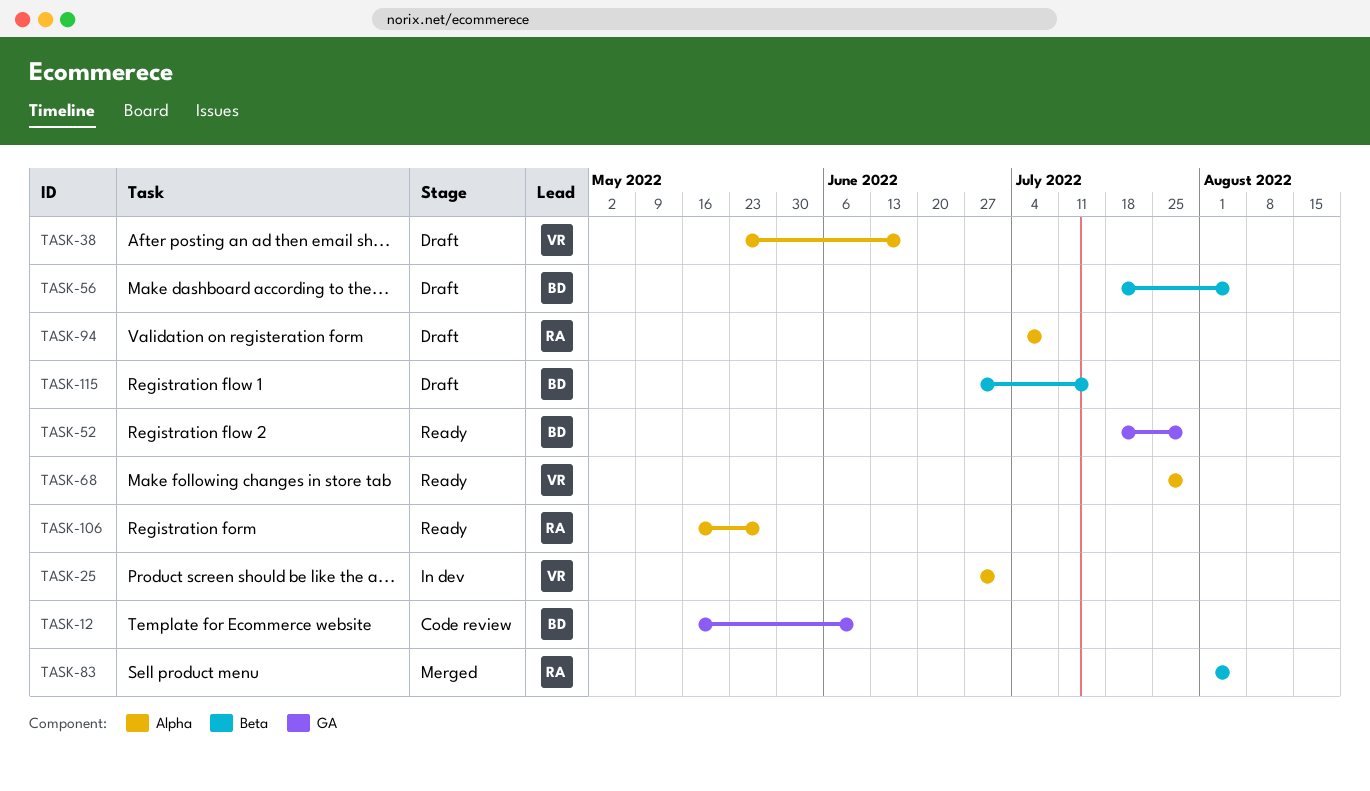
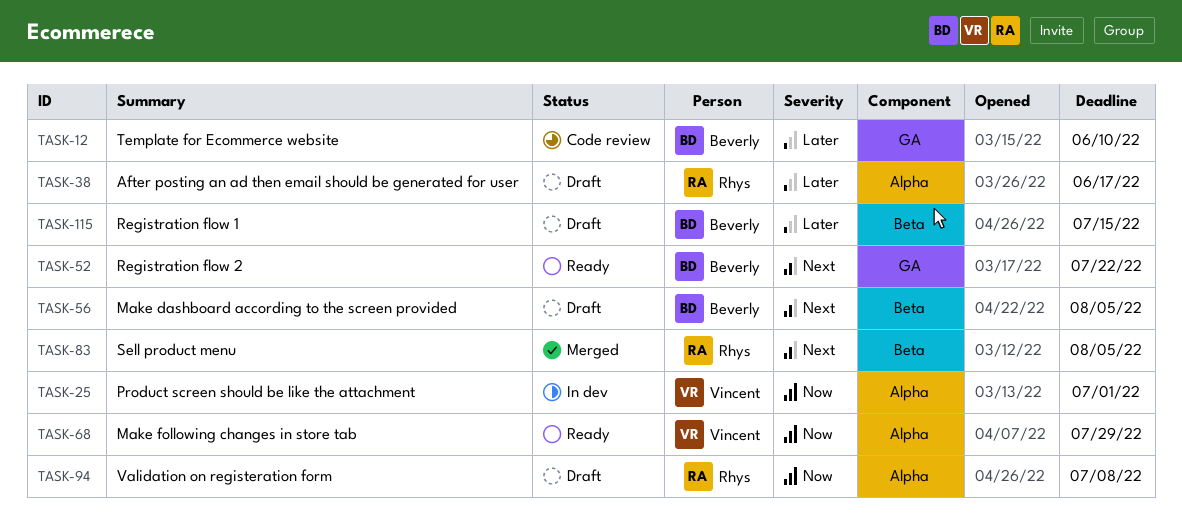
TASK-38, owner: Vincent -> Rhys
TASK-52, due: Jul 29 -> Jul 22
TASK-106: present -> none

